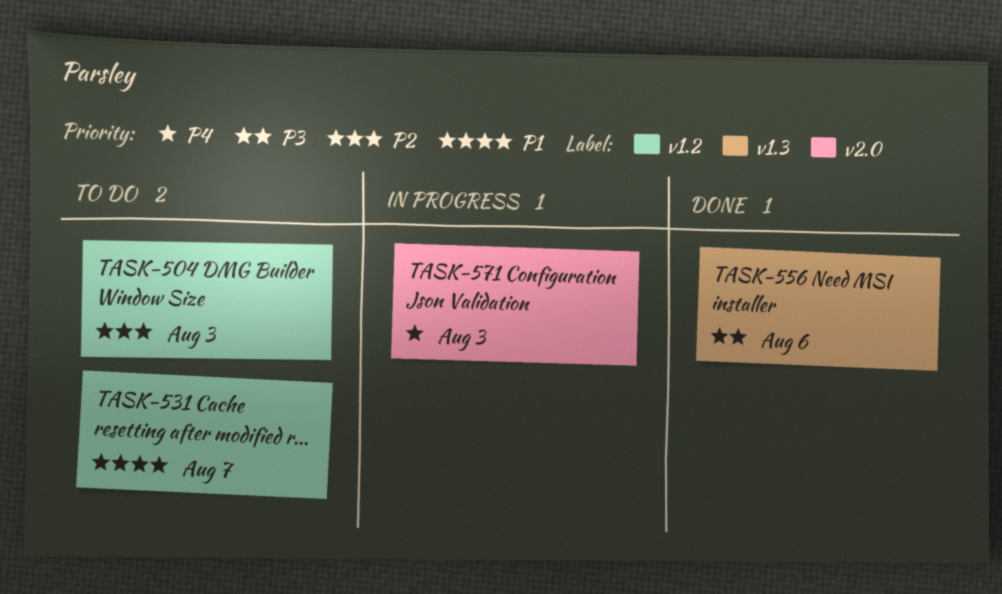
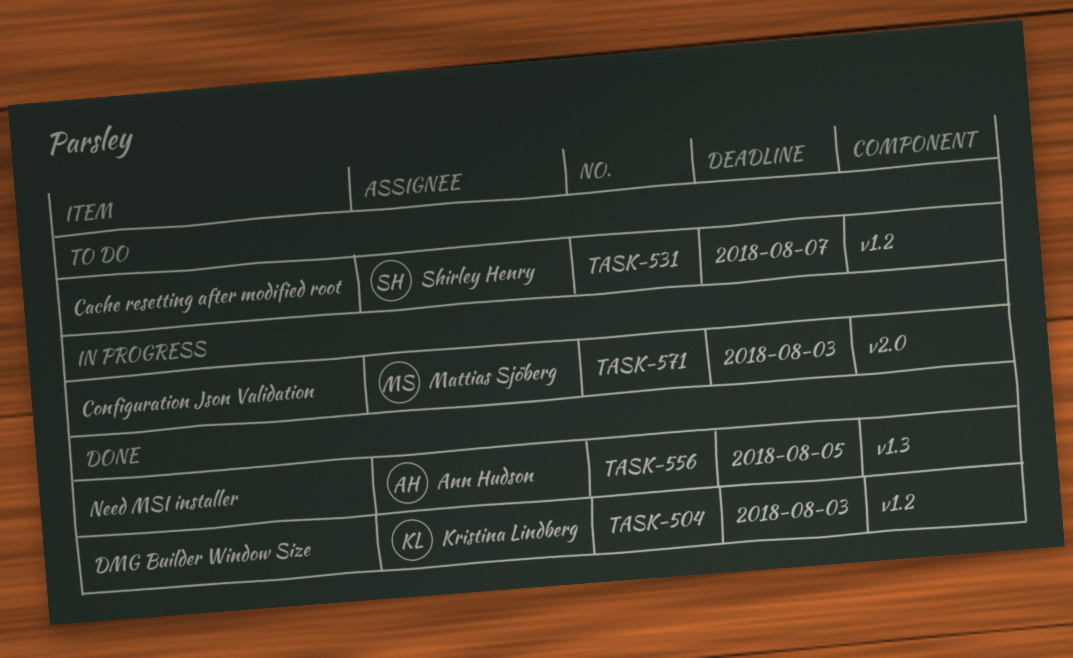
TASK-504, status: To do -> Done
TASK-556, due: Aug 6 -> Aug 5

